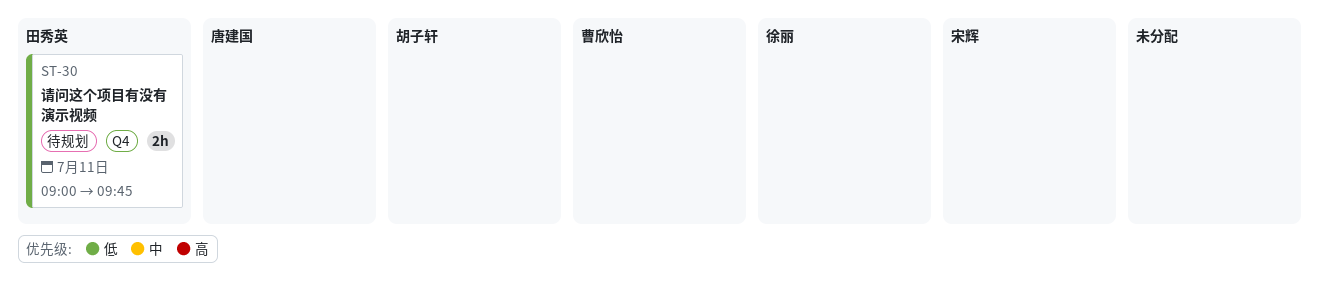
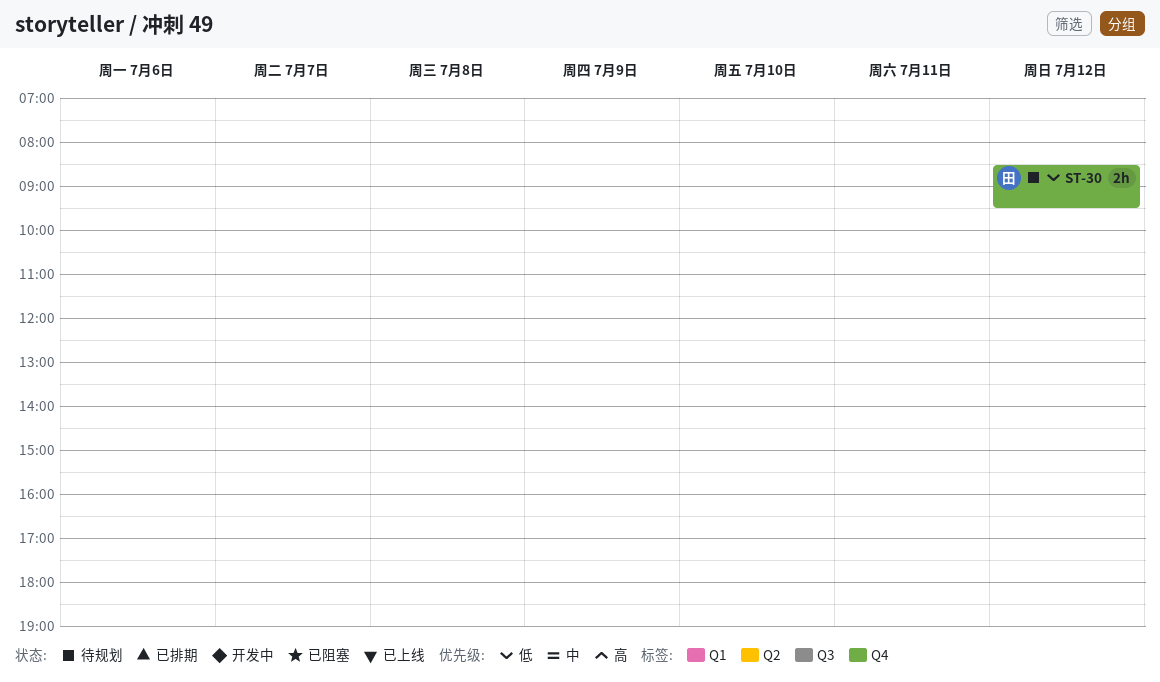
ST-30, day: Jul 11 -> Jul 12
ST-30, begins: 09:00 -> 08:30
ST-30, ends: 09:45 -> 09:30

